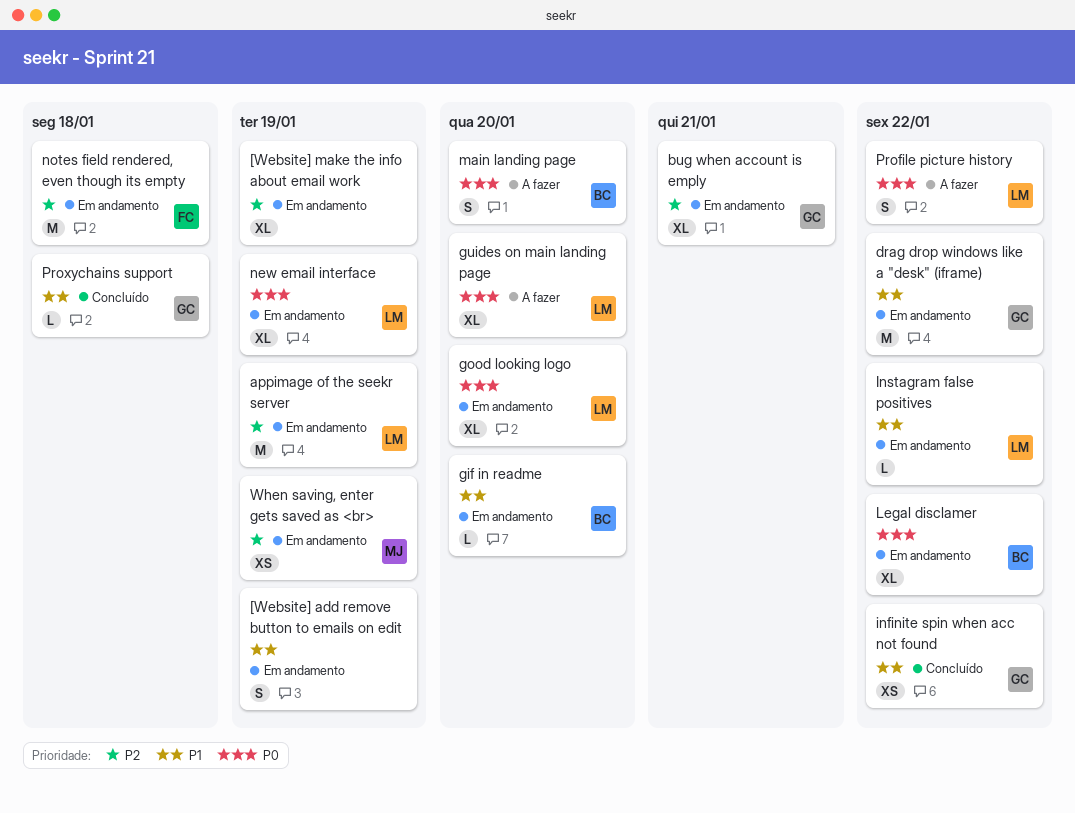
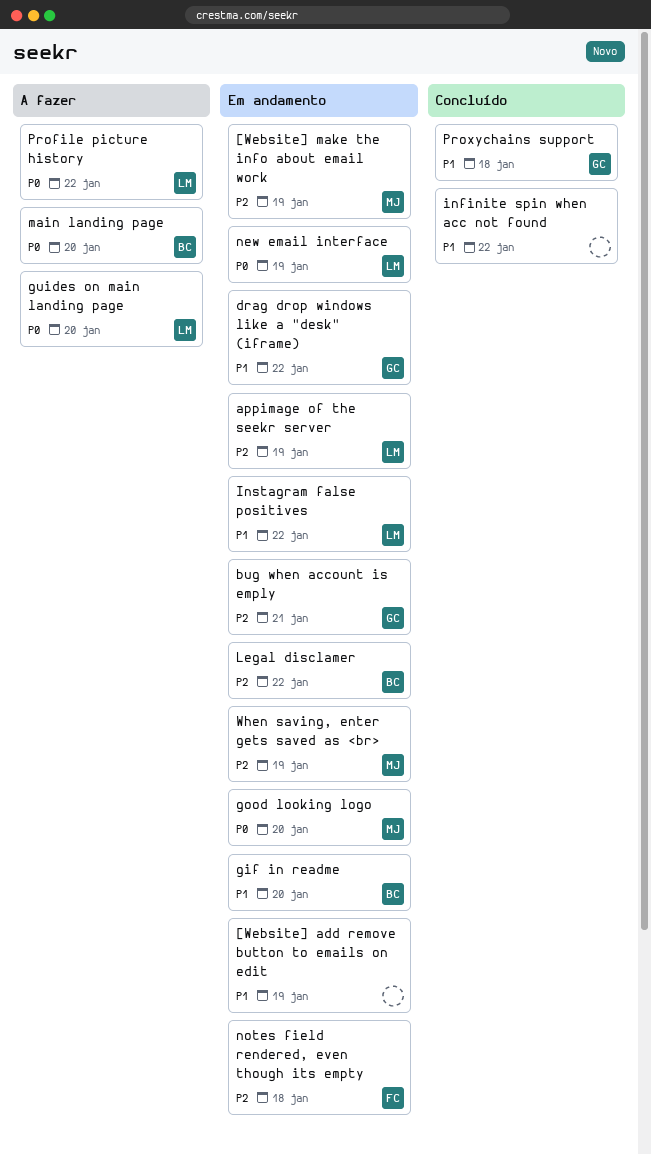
[Website] make the info about email work, owner: none -> MJ
good looking logo, owner: LM -> MJ
infinite spin when acc not found, owner: GC -> none
Legal disclamer, priority: P0 -> P2

